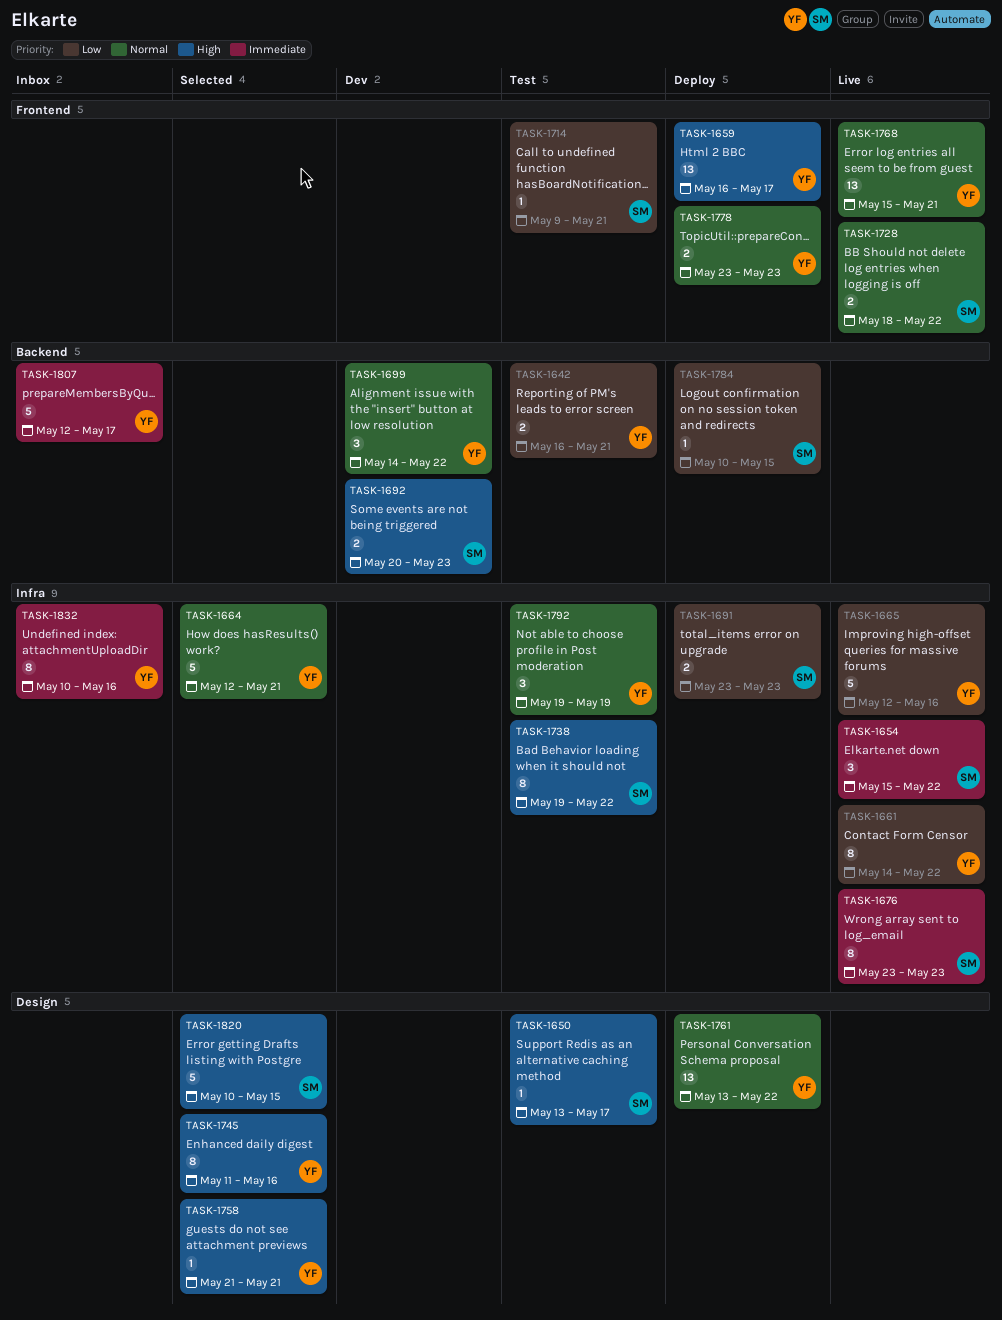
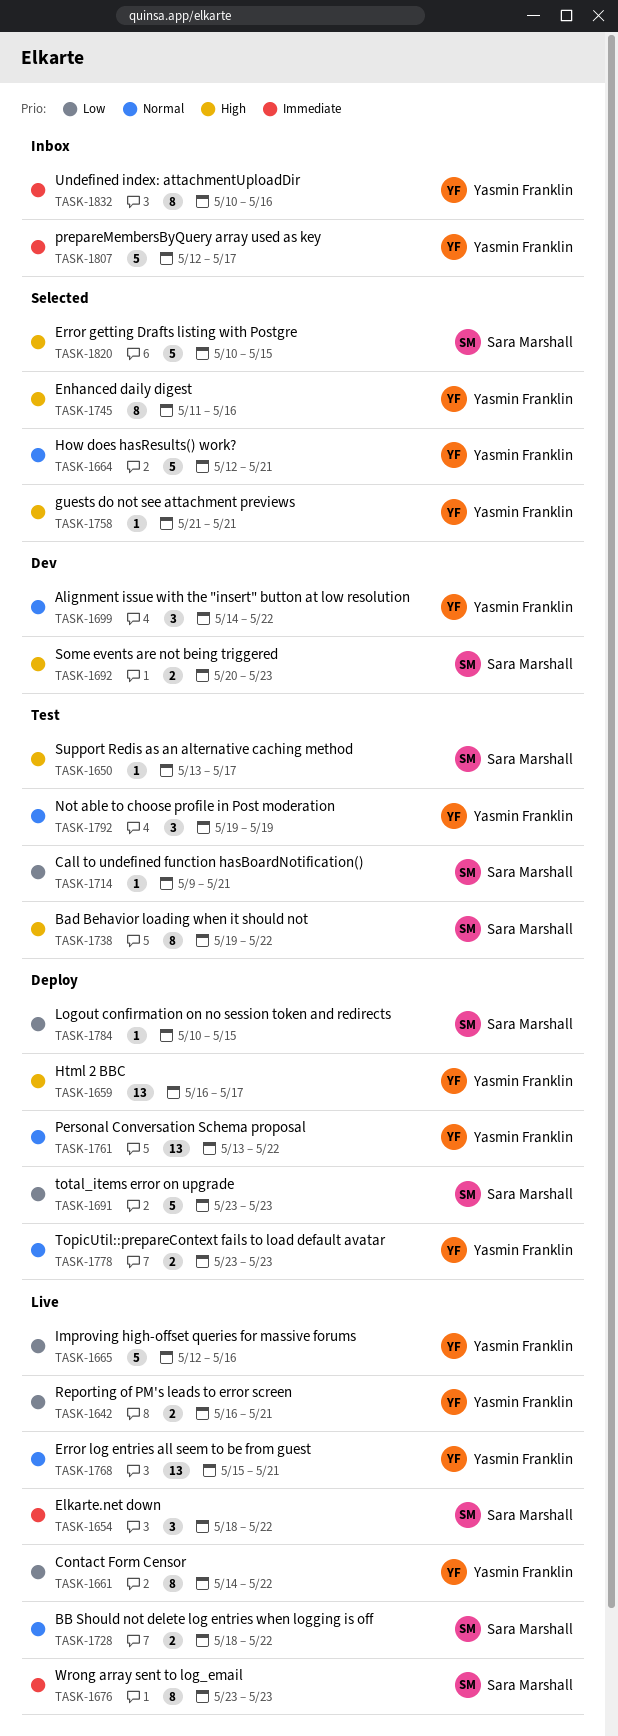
TASK-1642, status: Test -> Live
TASK-1654, start: May 15 -> May 18
TASK-1691, estimate: 2 -> 5

